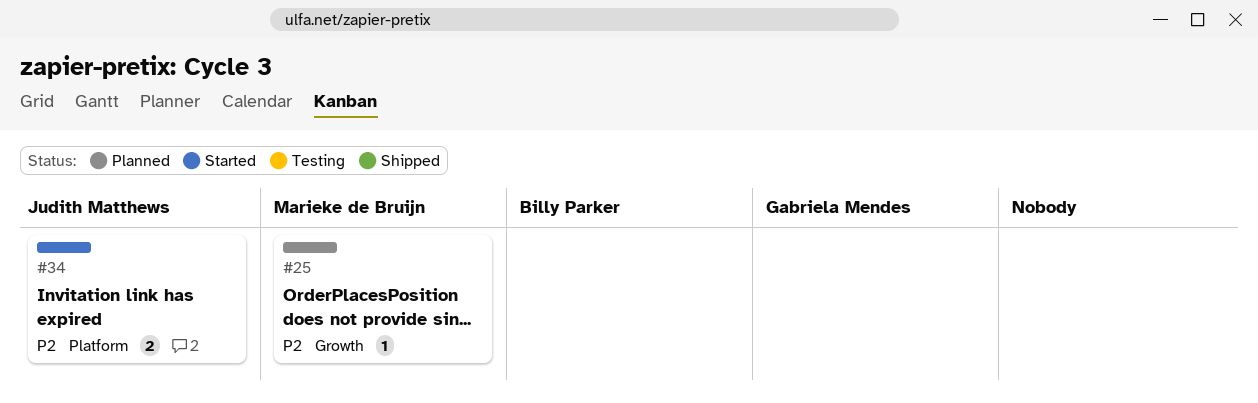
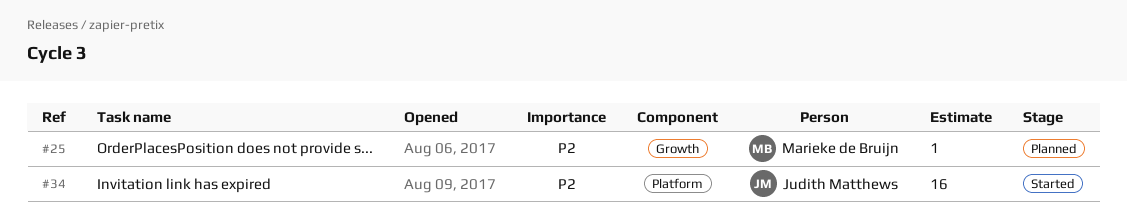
#34, estimate: 2 -> 16

